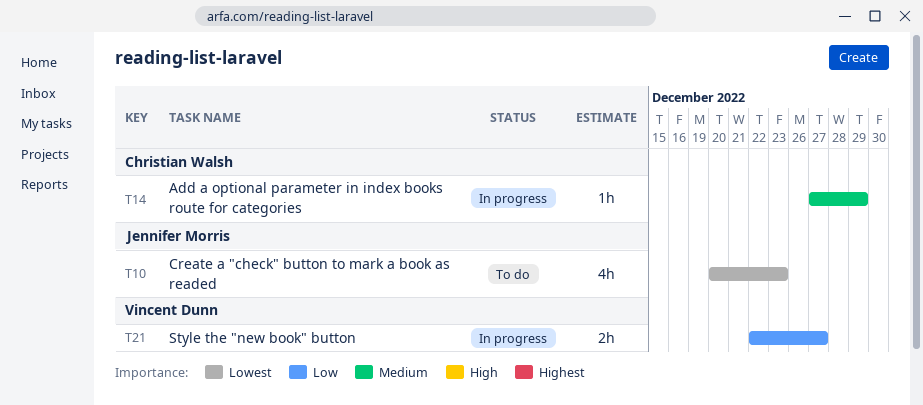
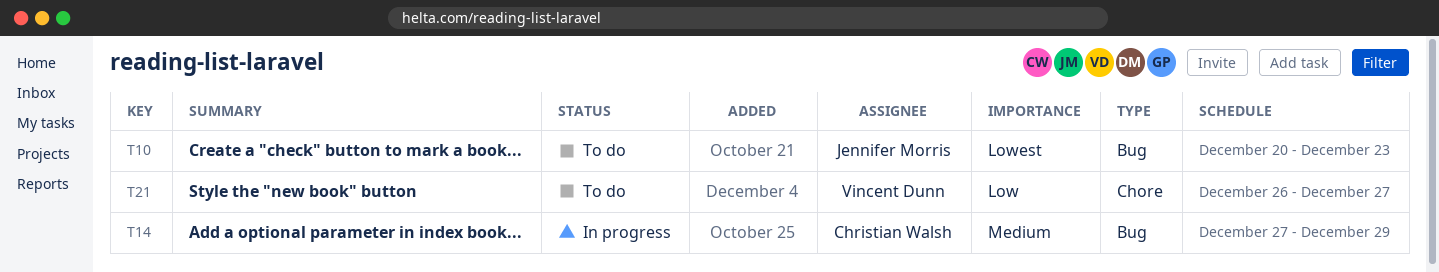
T21, status: In progress -> To do
T21, start: Dec 22 -> Dec 26

